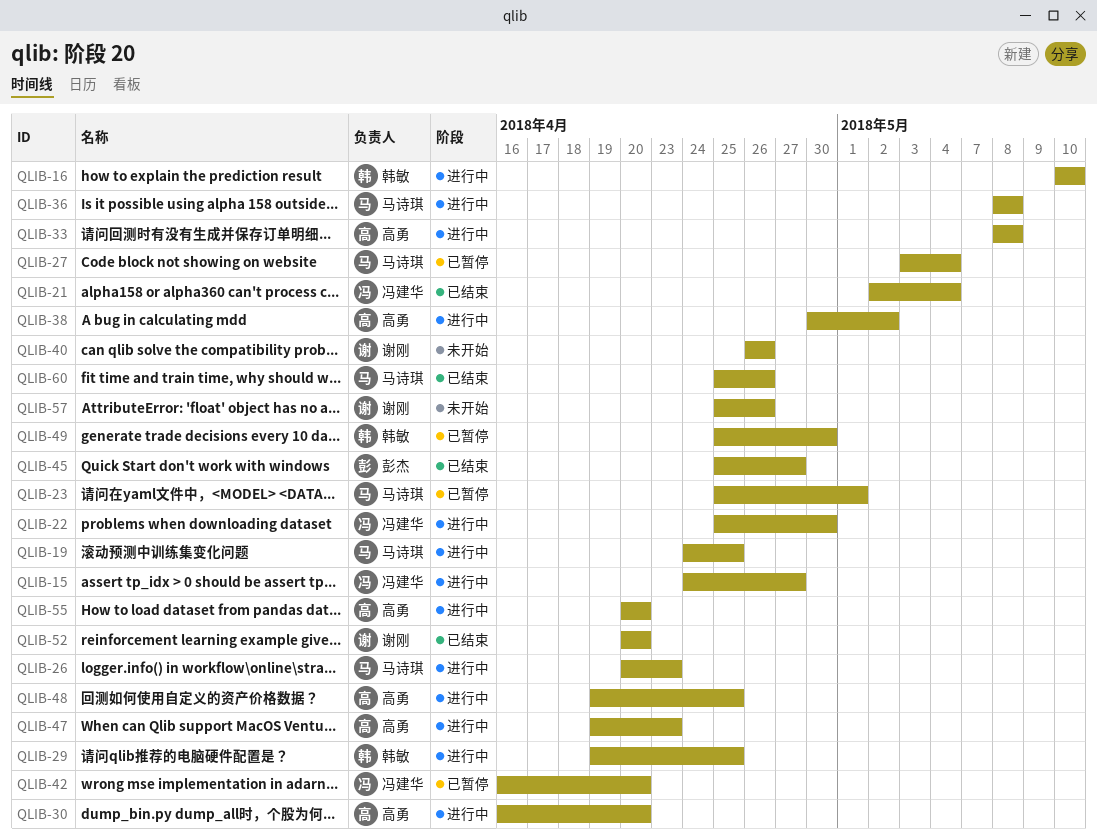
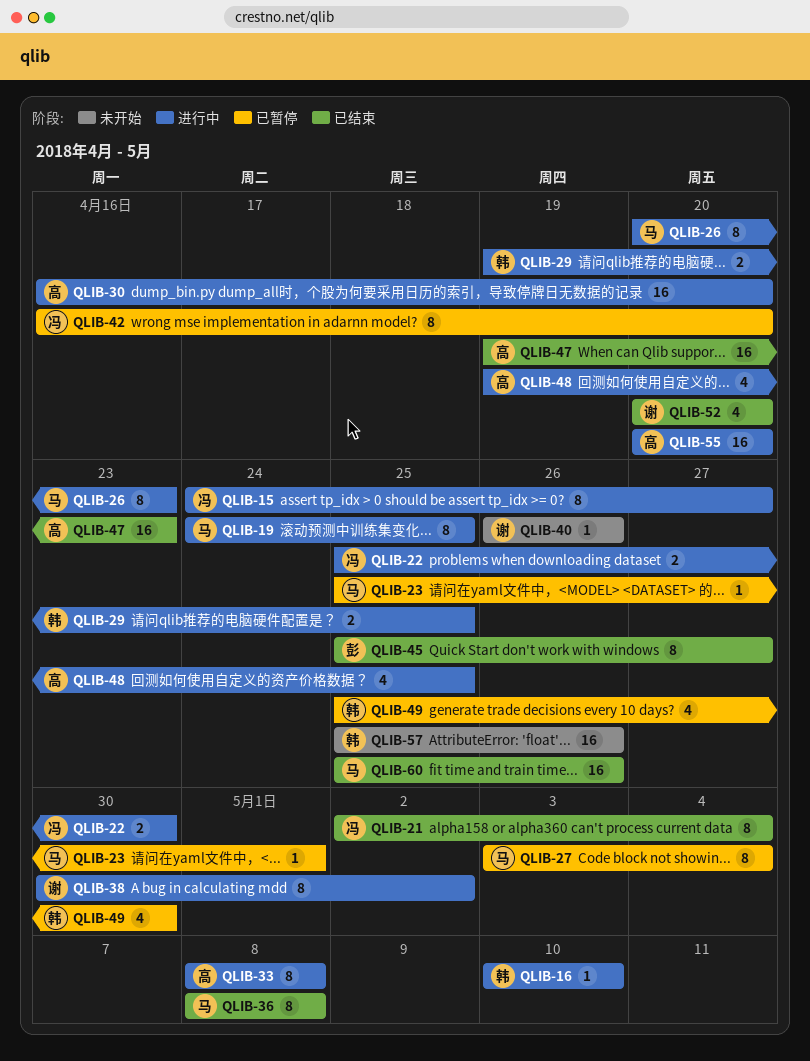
QLIB-36, status: 进行中 -> 已结束
QLIB-38, owner: 高勇 -> 谢刚
QLIB-47, status: 进行中 -> 已结束
QLIB-57, owner: 谢刚 -> 韩敏

